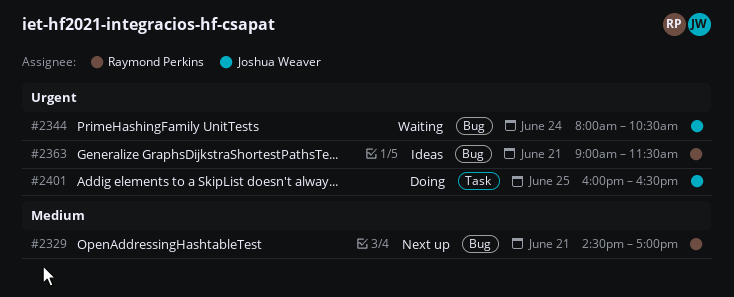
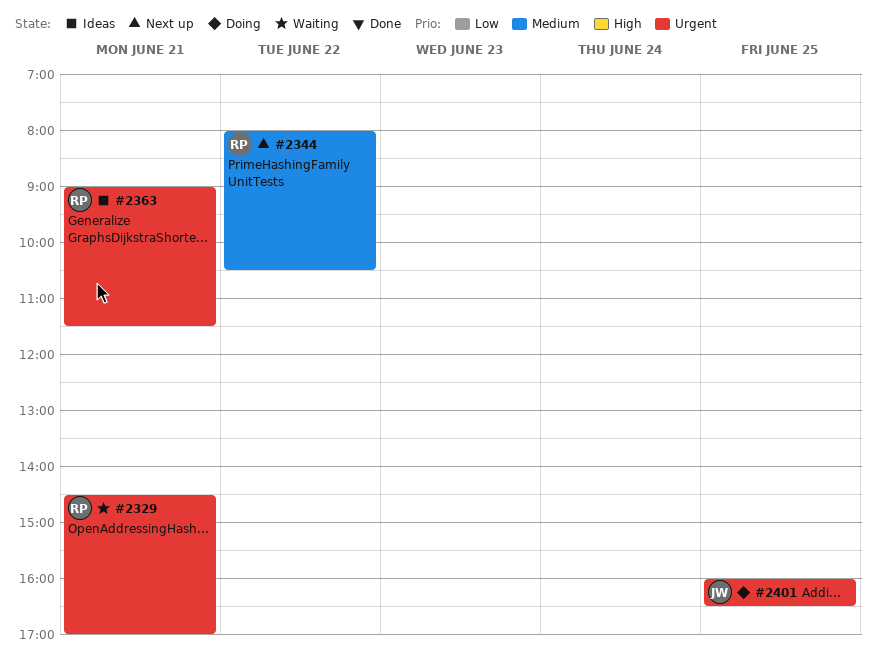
#2329, status: Next up -> Waiting
#2329, priority: Medium -> Urgent
#2344, status: Waiting -> Next up
#2344, owner: Joshua Weaver -> Raymond Perkins
#2344, priority: Urgent -> Medium
#2344, day: Jun 24 -> Jun 22

